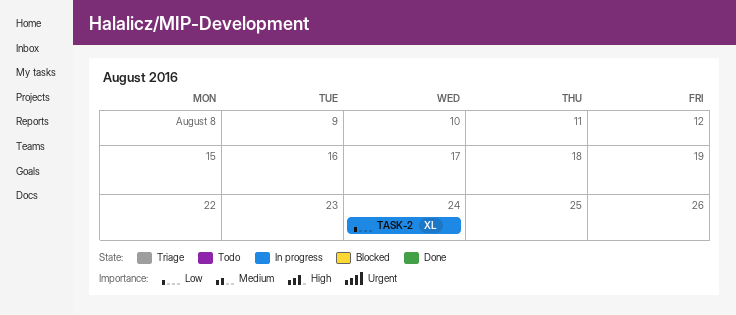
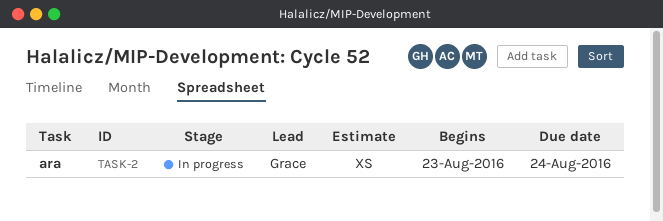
TASK-2, estimate: XL -> XS
TASK-2, start: Aug 24 -> Aug 23

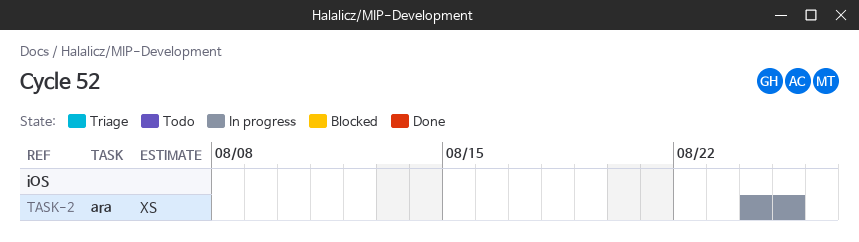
TASK-2, start: Aug 23 -> Aug 24
TASK-2, due: Aug 24 -> Aug 25

